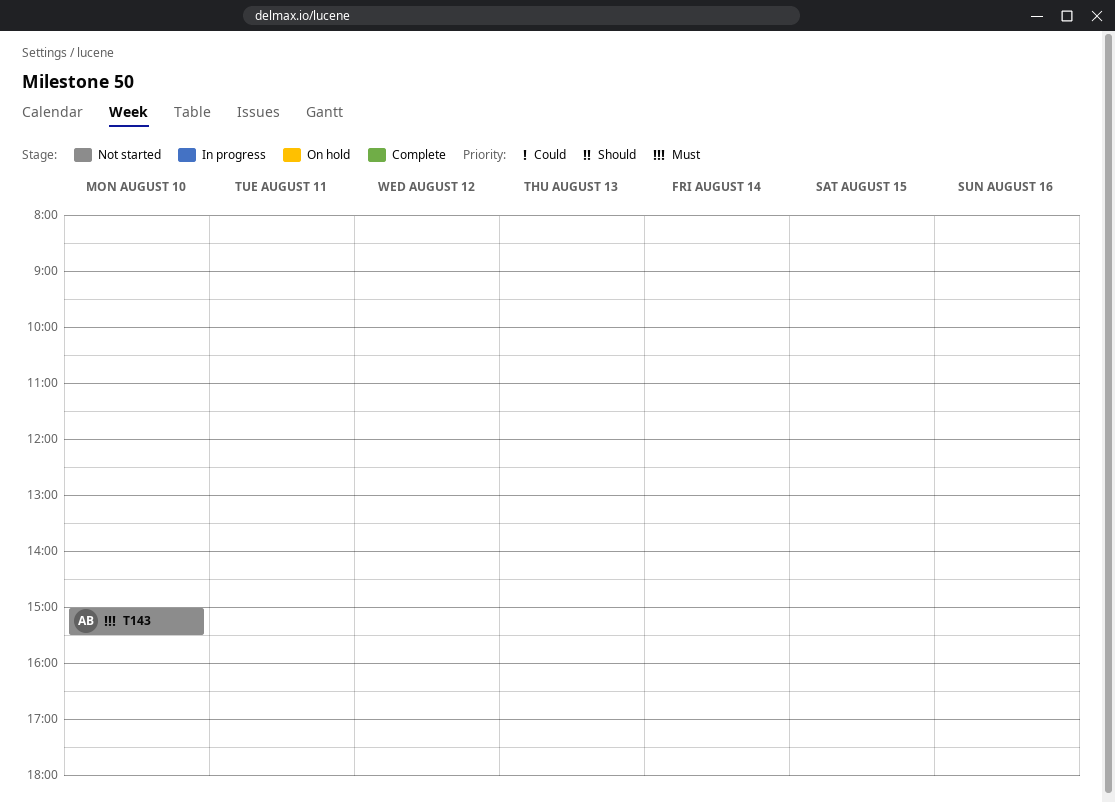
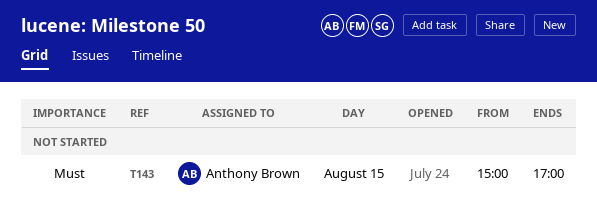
T143, day: Aug 10 -> Aug 15
T143, ends: 15:30 -> 17:00

